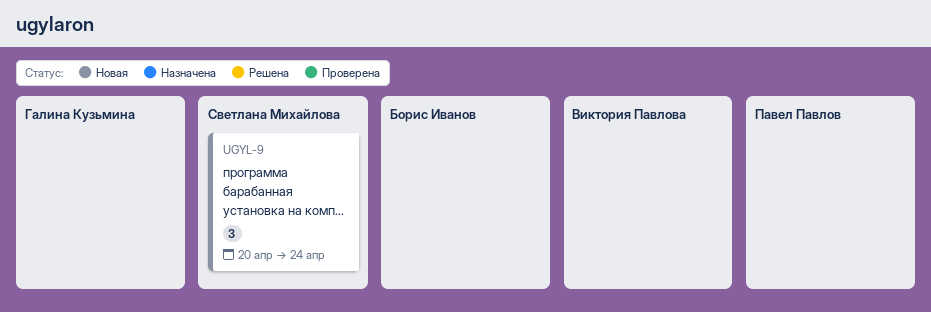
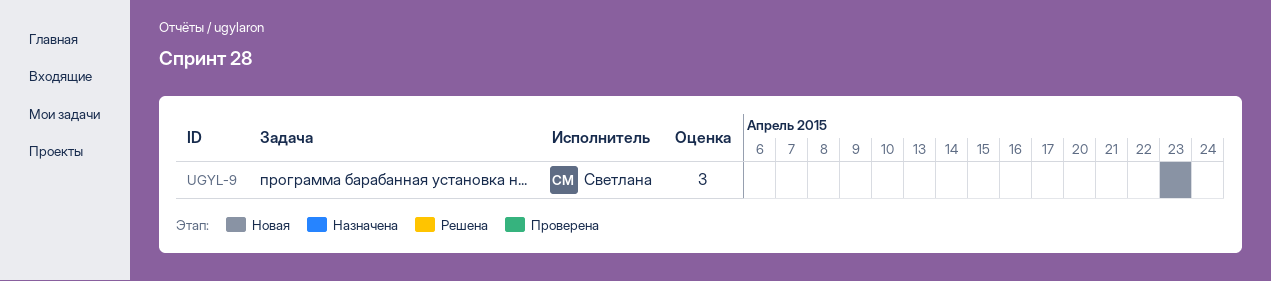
UGYL-9, start: Apr 20 -> Apr 23
UGYL-9, due: Apr 24 -> Apr 23

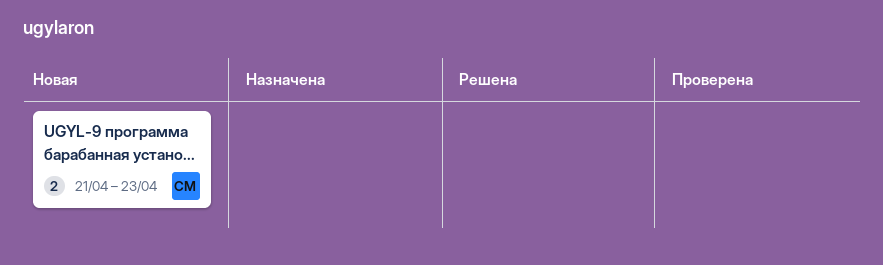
UGYL-9, estimate: 3 -> 2
UGYL-9, start: Apr 23 -> Apr 21

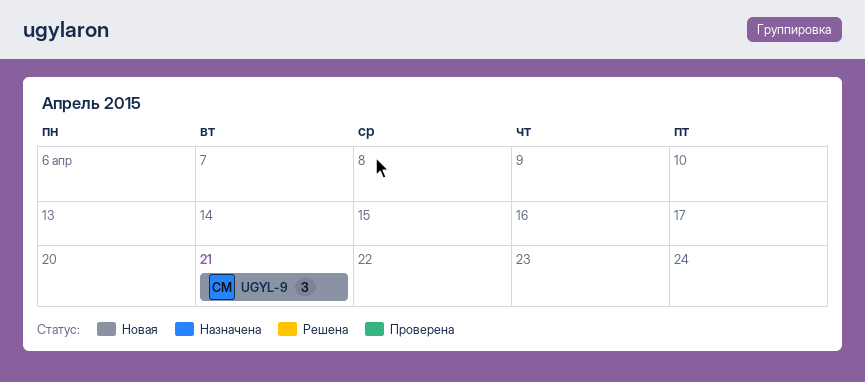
UGYL-9, estimate: 2 -> 3
UGYL-9, due: Apr 23 -> Apr 21

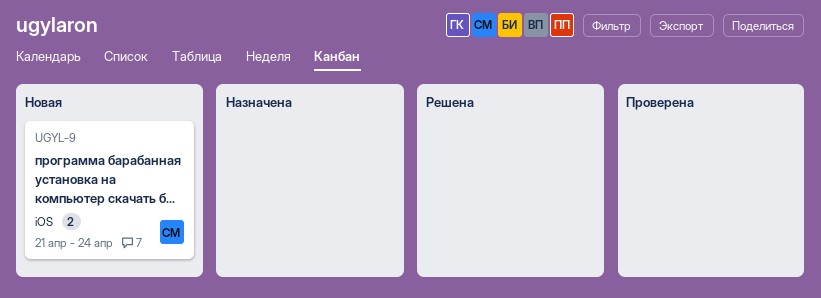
UGYL-9, estimate: 3 -> 2
UGYL-9, due: Apr 21 -> Apr 24

